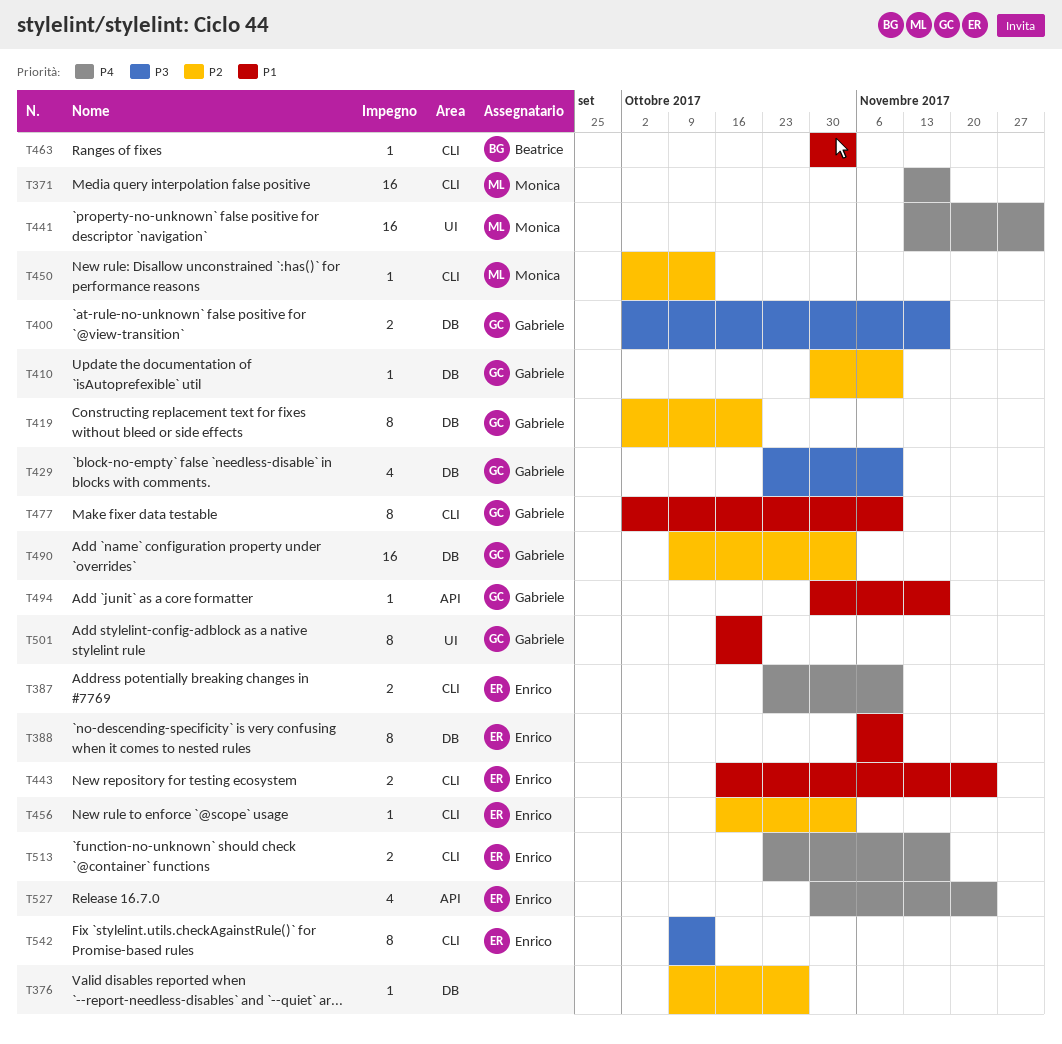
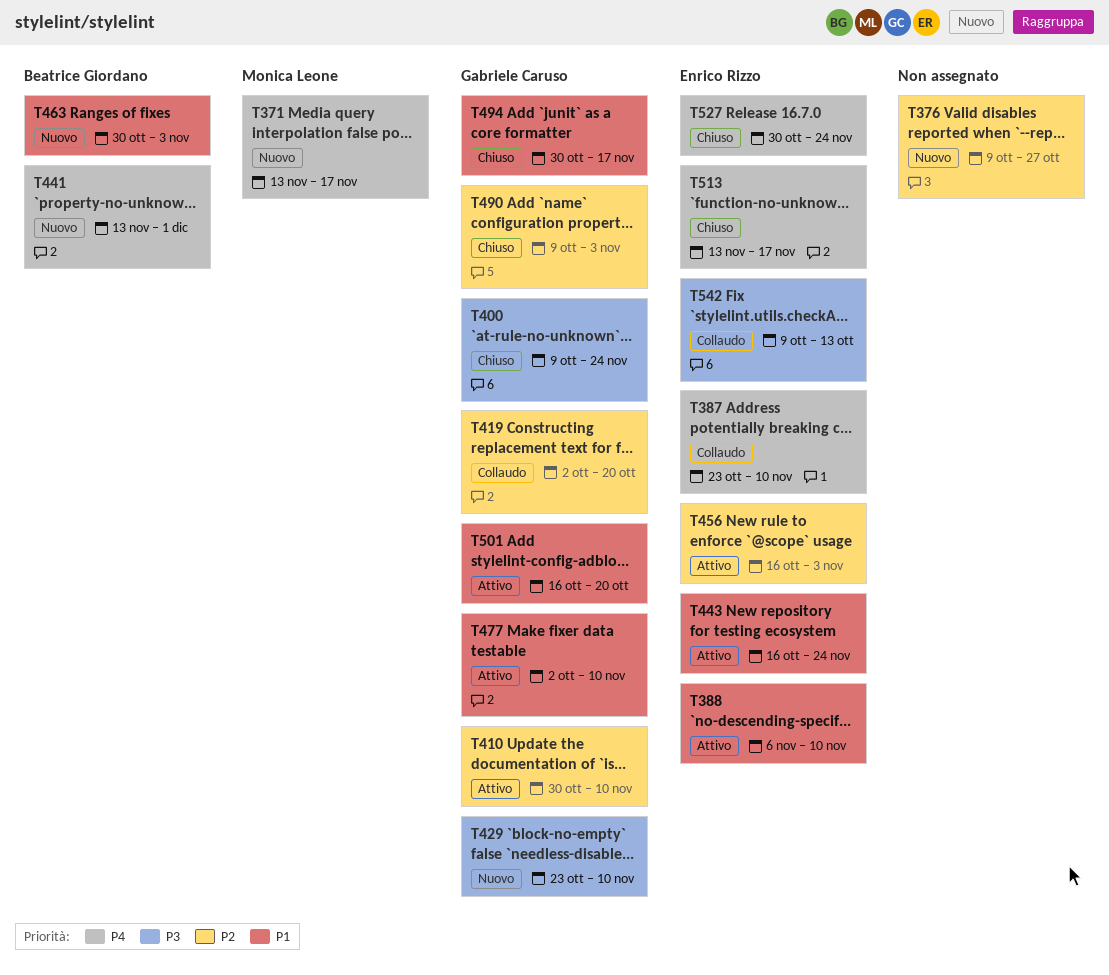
T400, start: Oct 2 -> Oct 9
T400, due: Nov 17 -> Nov 24
T441, owner: Monica Leone -> Beatrice Giordano
T450: present -> none
T513, start: Oct 23 -> Nov 13

